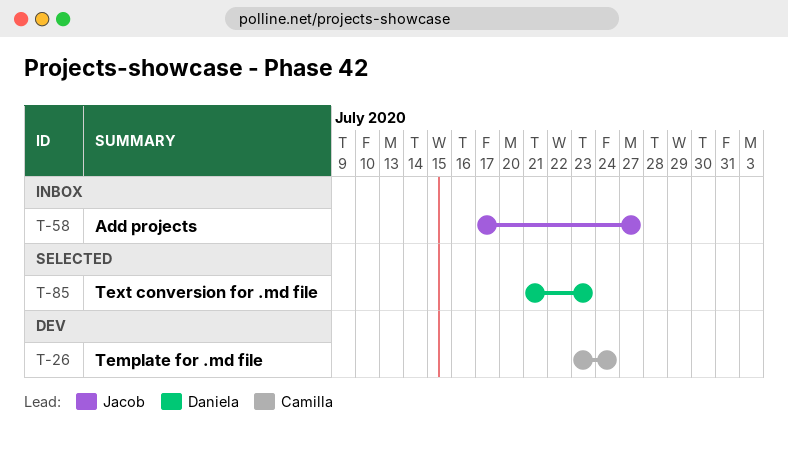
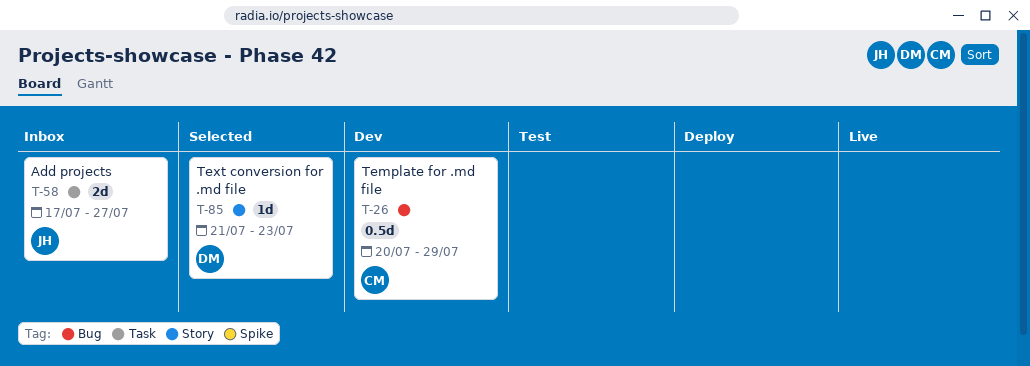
T-26, start: Jul 23 -> Jul 20
T-26, due: Jul 24 -> Jul 29

